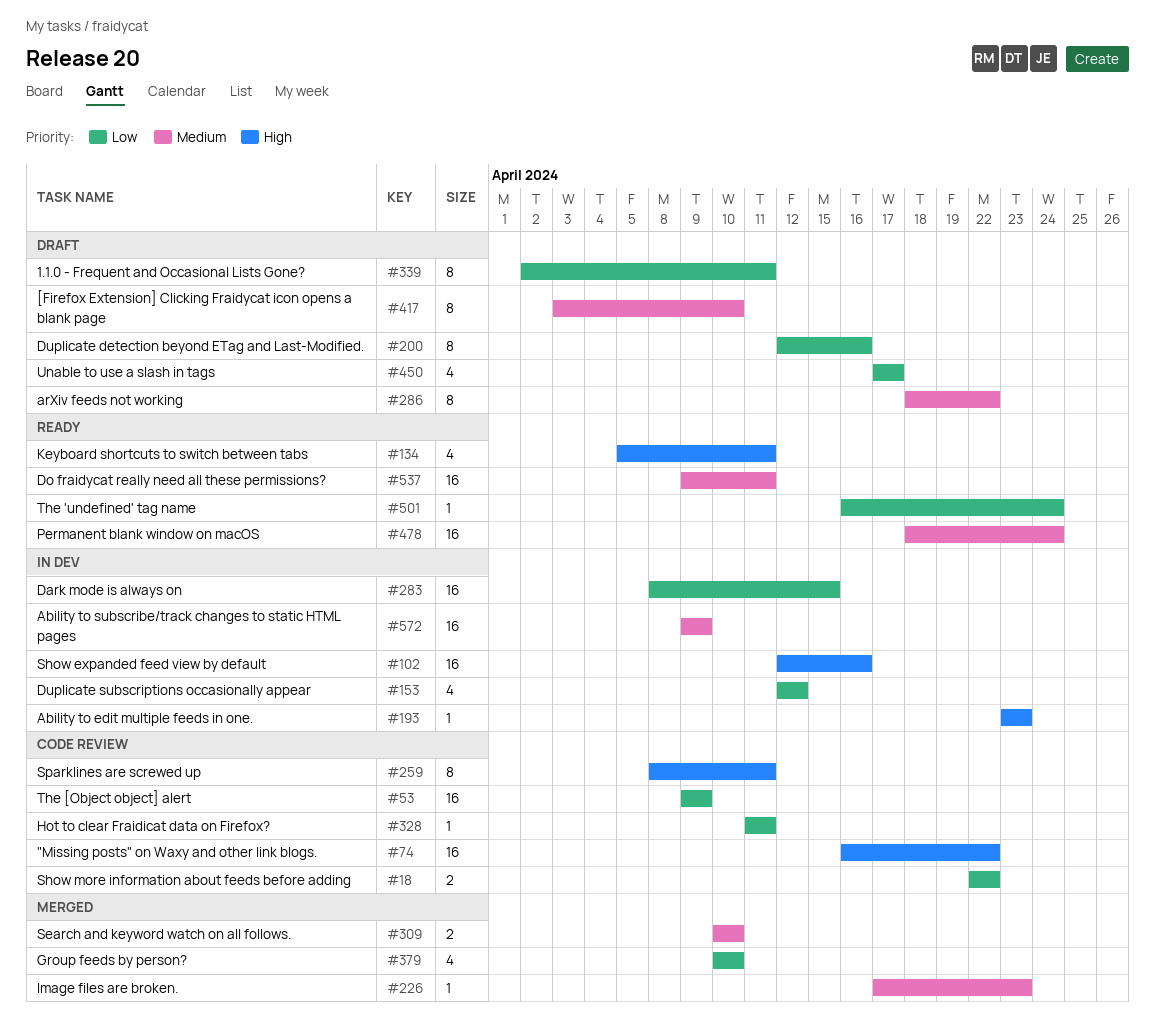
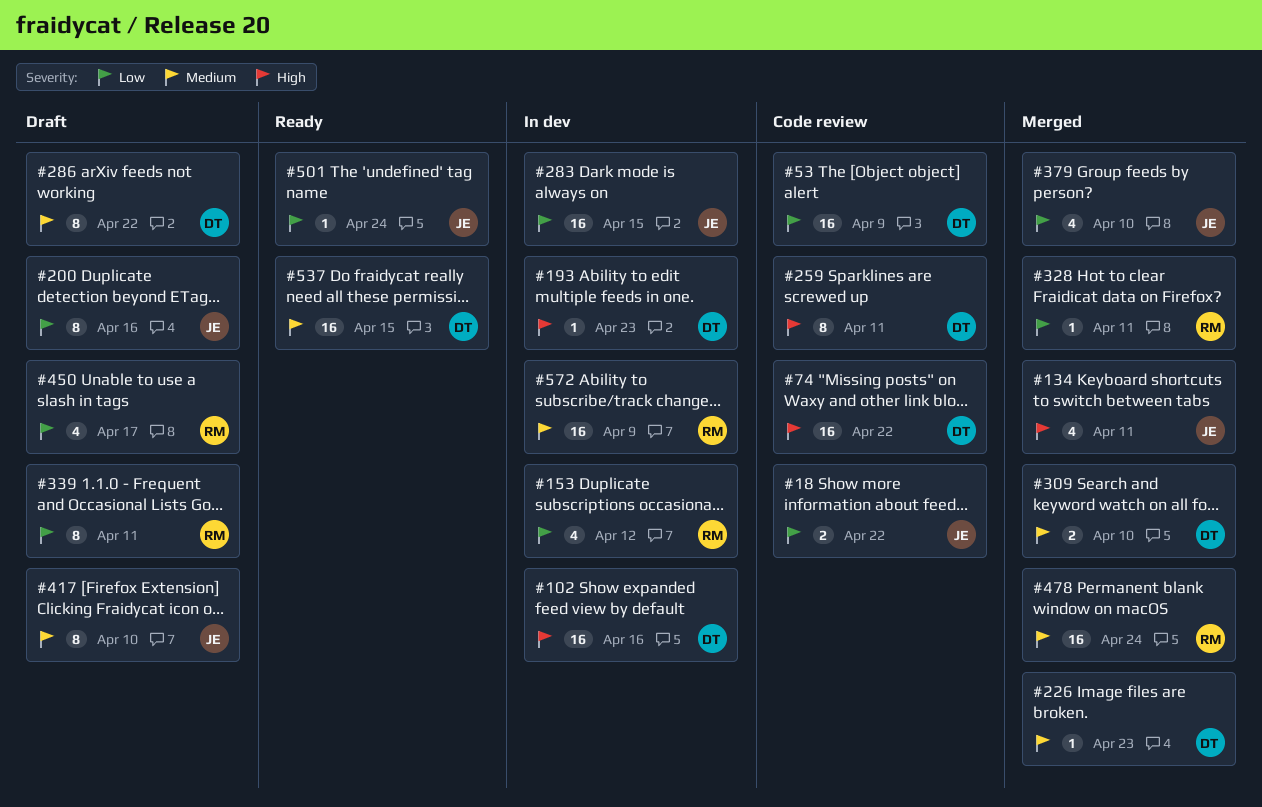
#134, status: Ready -> Merged
#328, status: Code review -> Merged
#478, status: Ready -> Merged
#537, due: Apr 11 -> Apr 15

